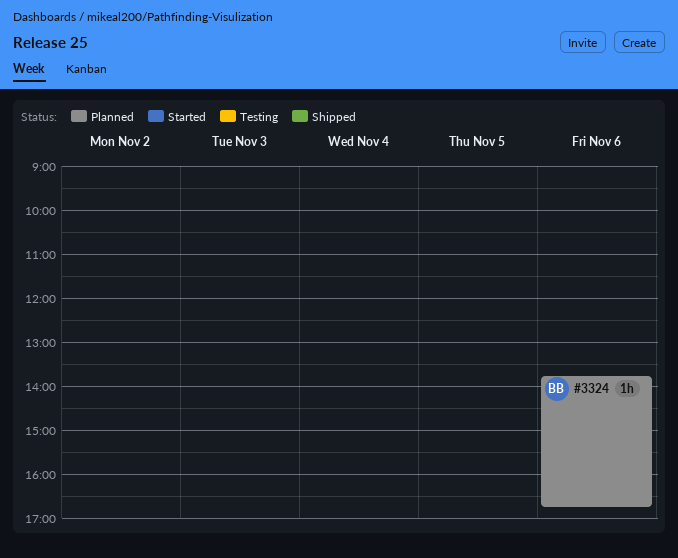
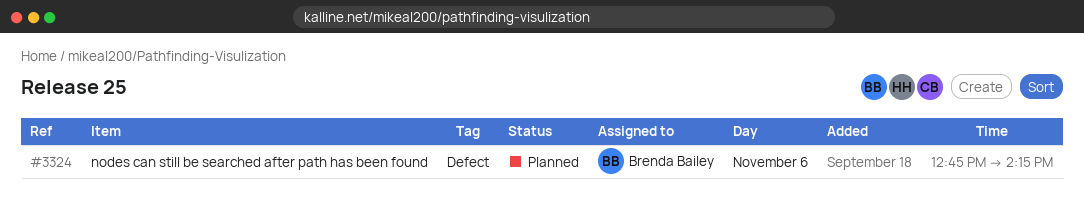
#3324, begins: 13:45 -> 12:45
#3324, ends: 16:45 -> 14:15

